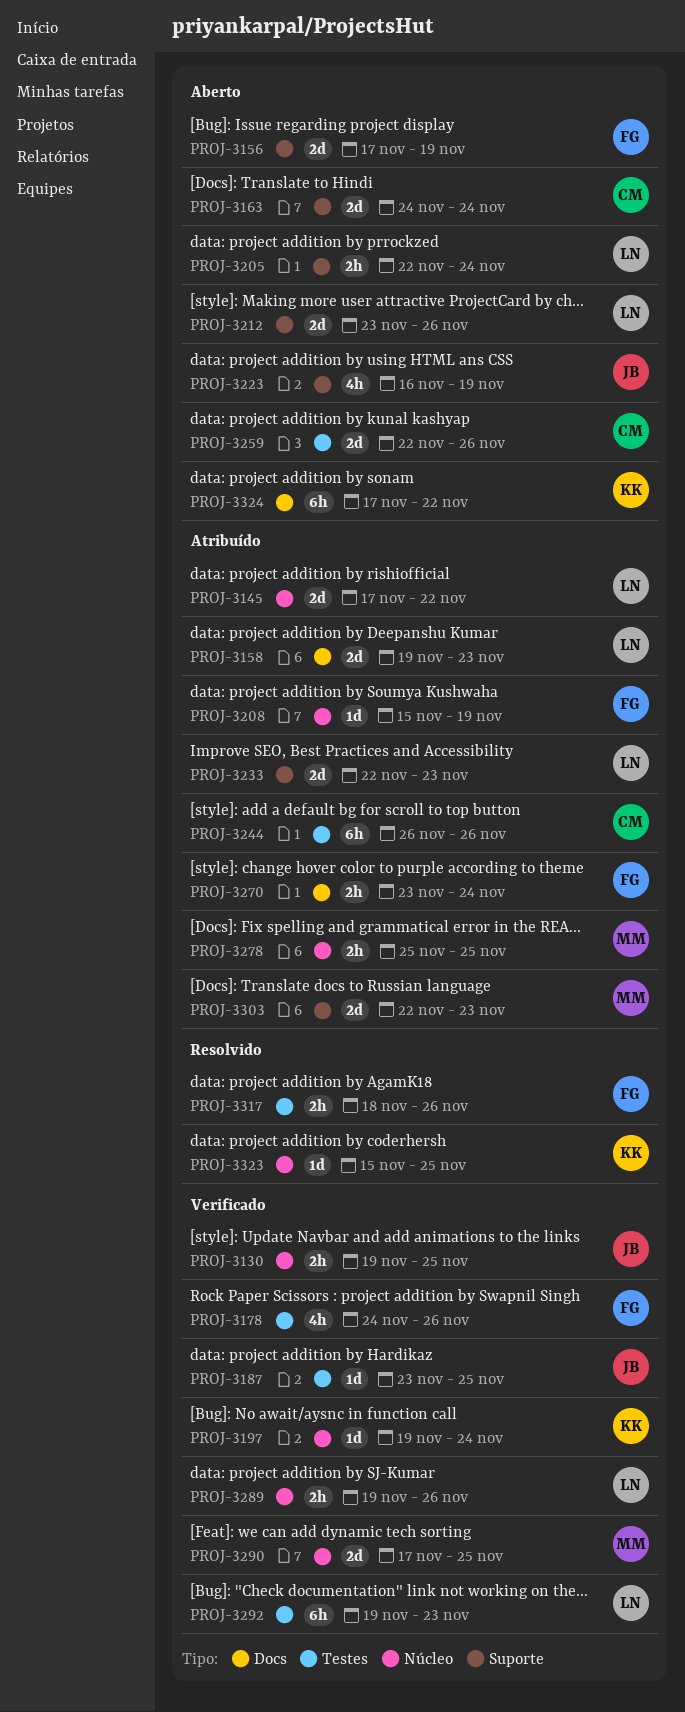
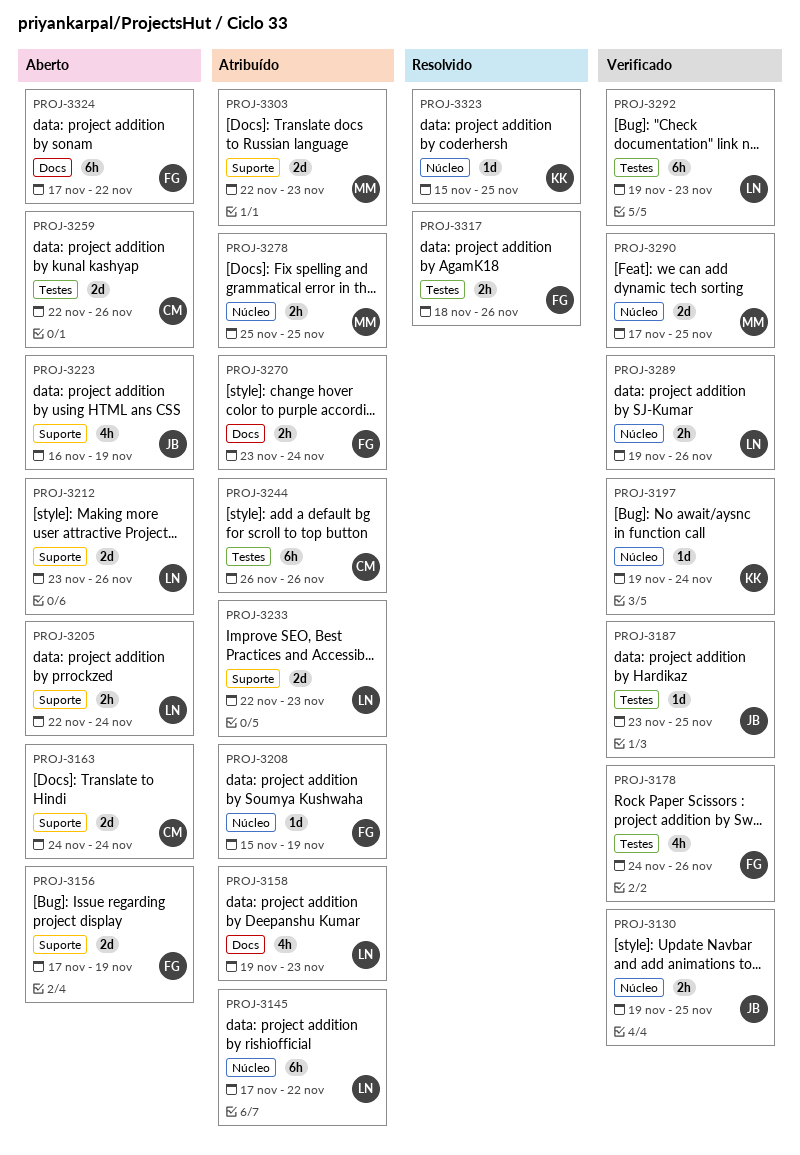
PROJ-3145, estimate: 2d -> 6h
PROJ-3158, estimate: 2d -> 4h
PROJ-3324, owner: KK -> FG

